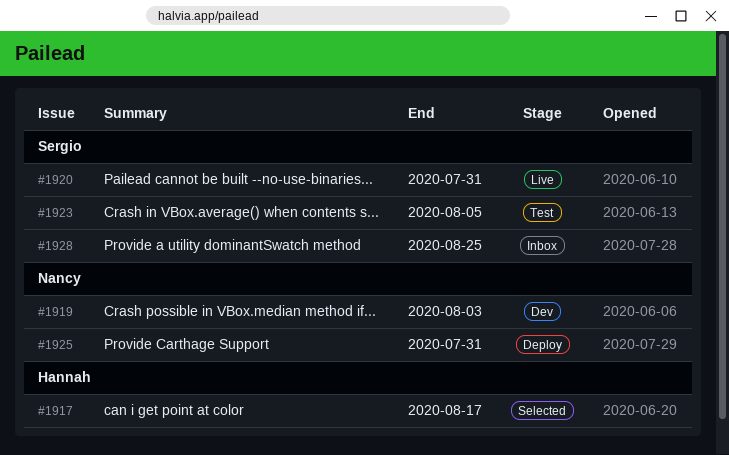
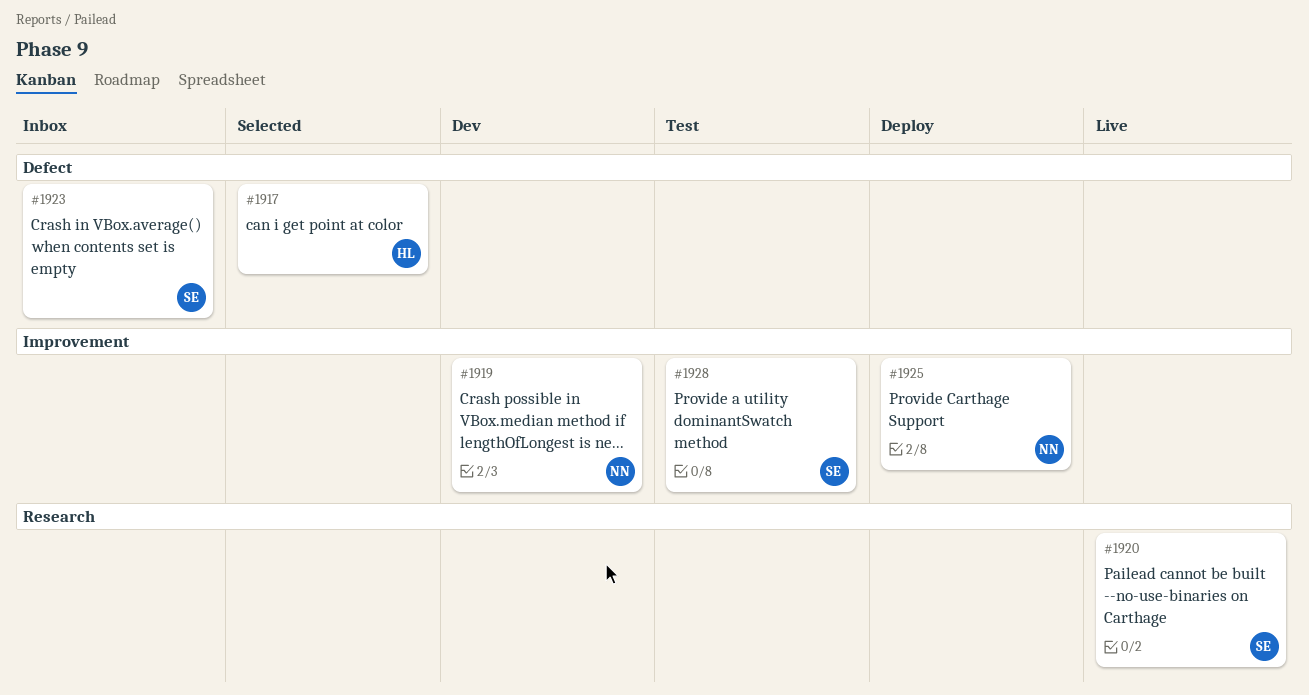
#1923, status: Test -> Inbox
#1928, status: Inbox -> Test

